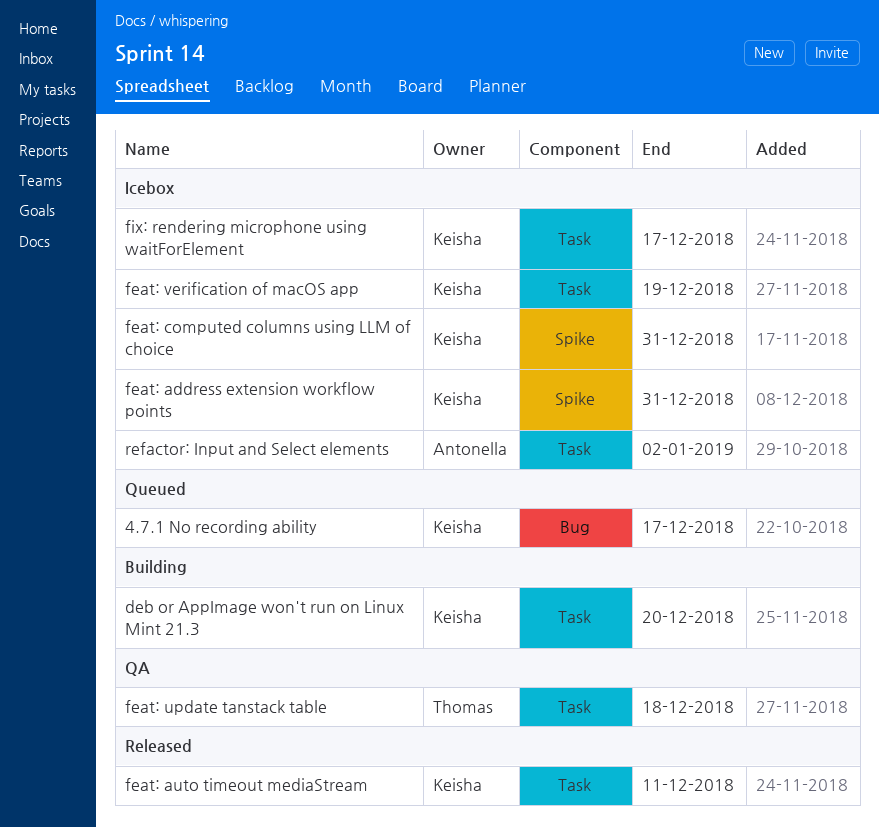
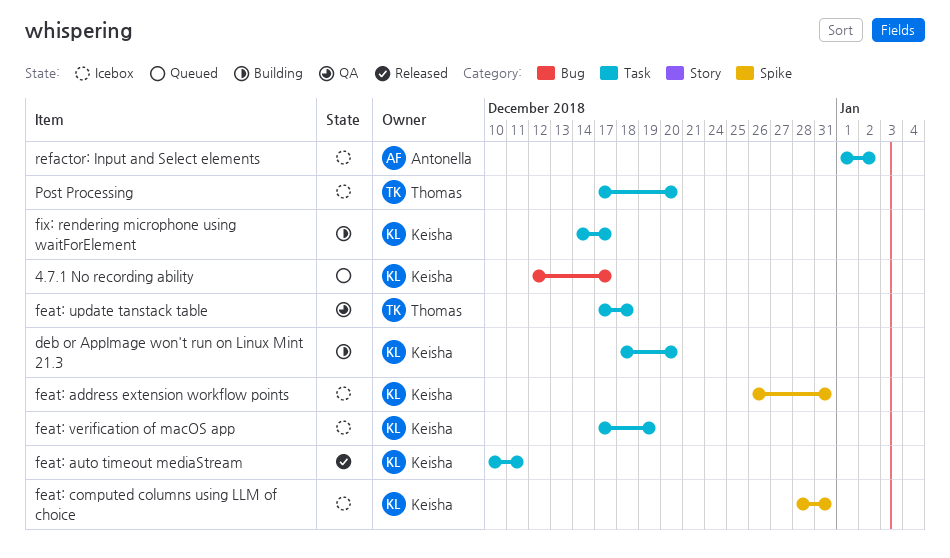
fix: rendering microphone using waitForElement, status: Icebox -> Building
Post Processing: none -> present

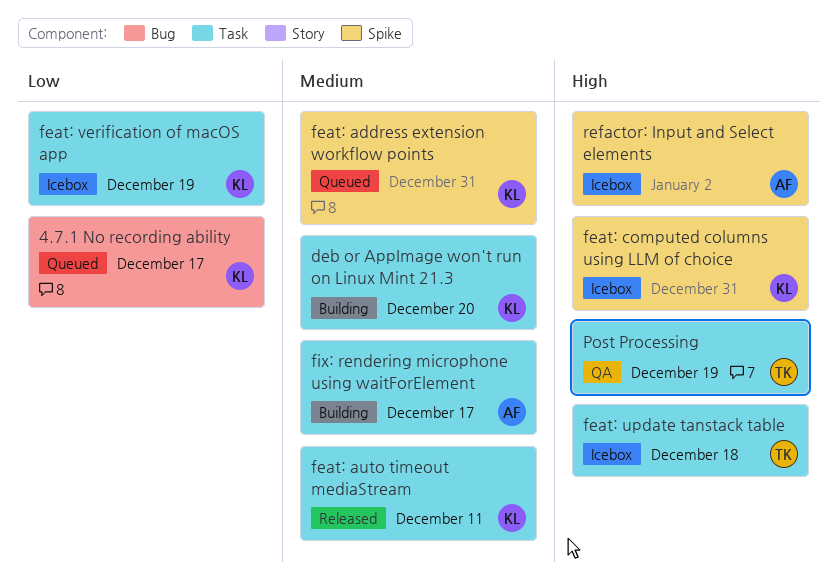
feat: address extension workflow points, status: Icebox -> Queued
feat: update tanstack table, status: QA -> Icebox
fix: rendering microphone using waitForElement, owner: Keisha -> Antonella
Post Processing, status: Icebox -> QA
Post Processing, due: Dec 20 -> Dec 19
refactor: Input and Select elements, label: Task -> Spike

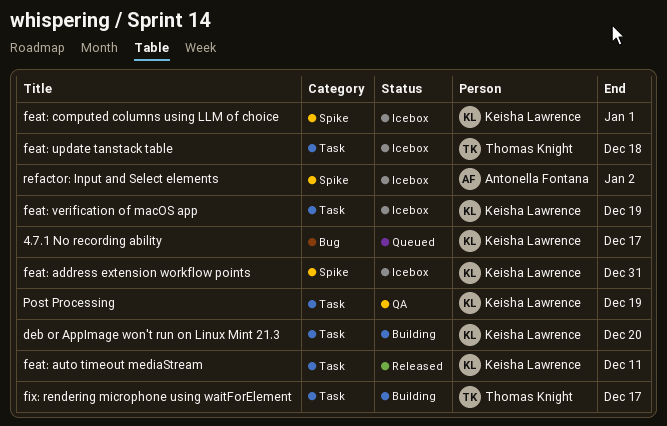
feat: address extension workflow points, status: Queued -> Icebox
feat: computed columns using LLM of choice, due: Dec 31 -> Jan 1
fix: rendering microphone using waitForElement, owner: Antonella Fontana -> Thomas Knight
Post Processing, owner: Thomas Knight -> Keisha Lawrence

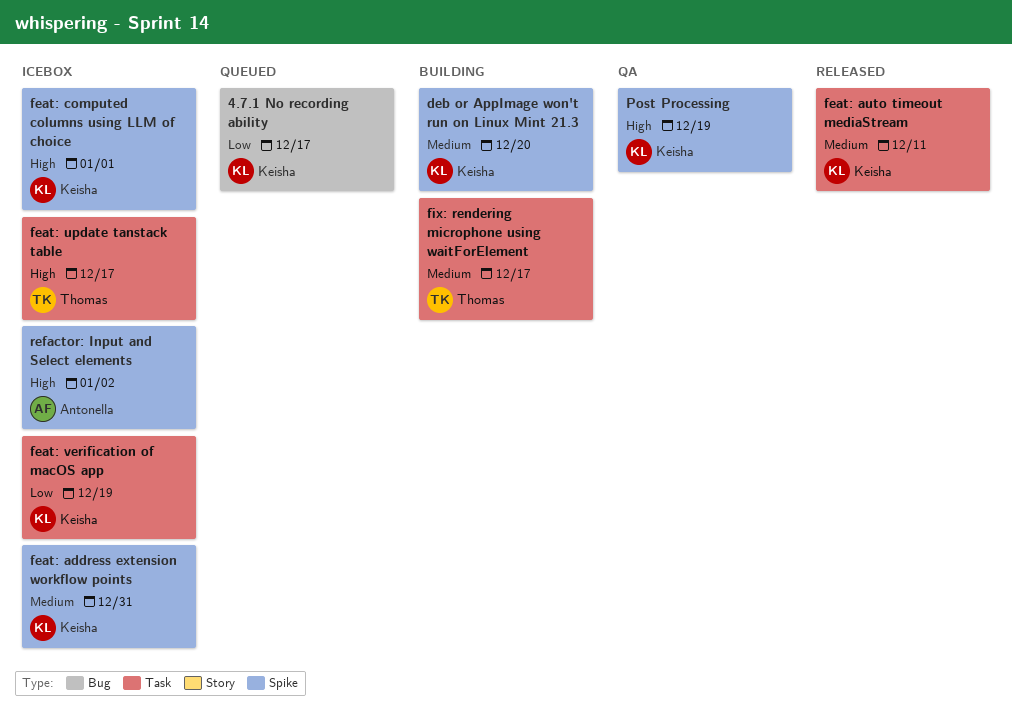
deb or AppImage won't run on Linux Mint 21.3, label: Task -> Spike
feat: update tanstack table, due: Dec 18 -> Dec 17
Post Processing, label: Task -> Spike

